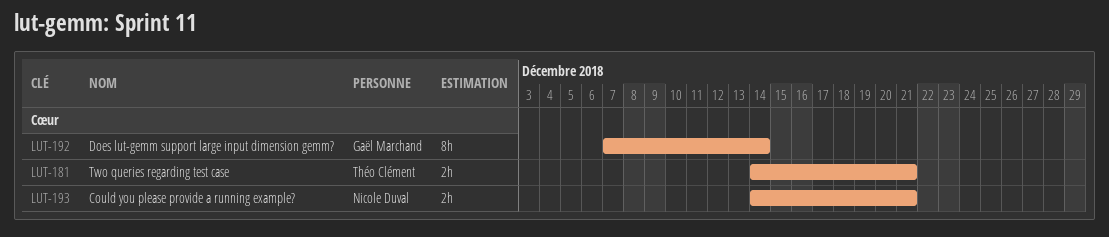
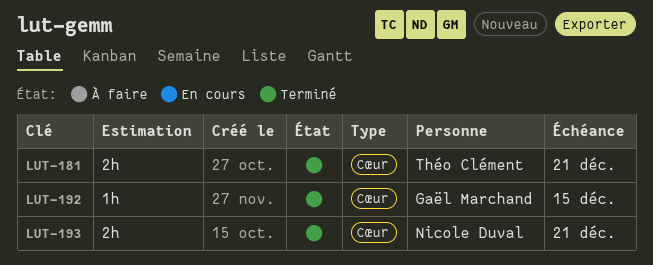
LUT-192, estimate: 8h -> 1h
LUT-192, due: Dec 14 -> Dec 15

